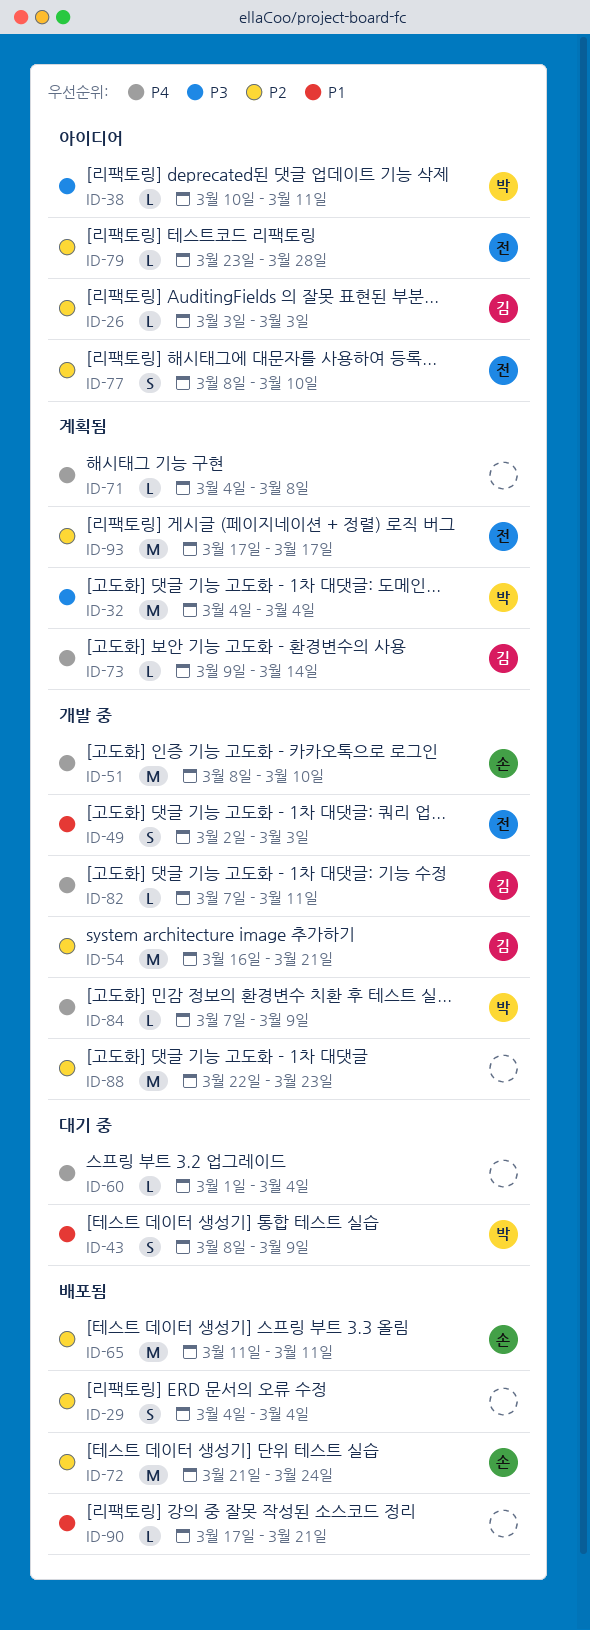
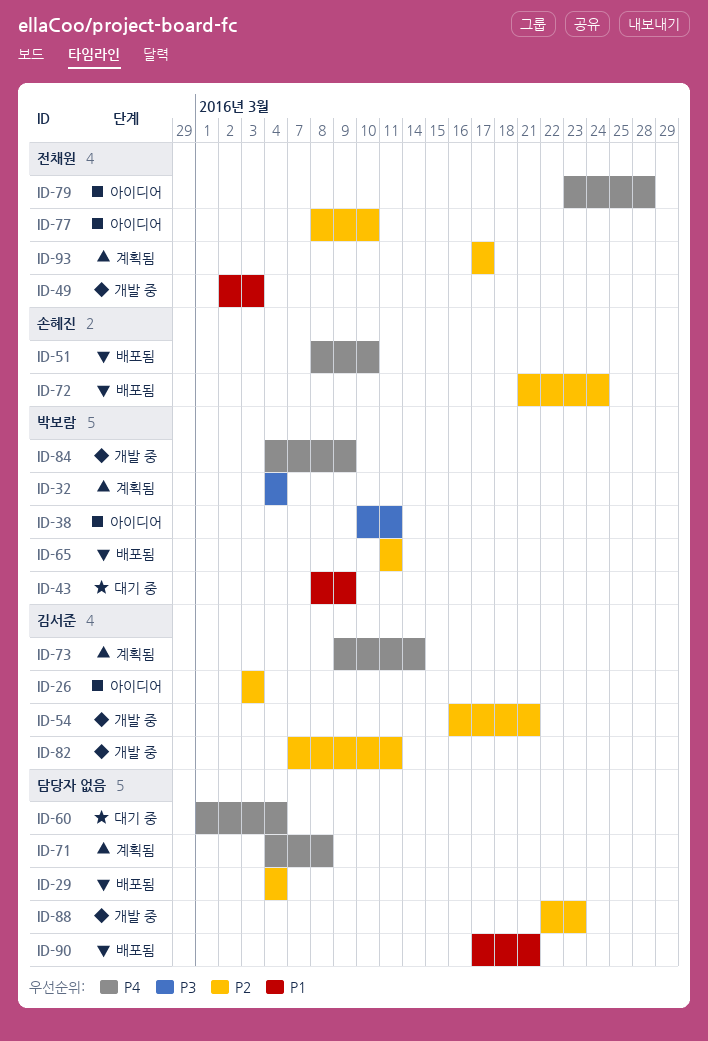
ID-51, status: 개발 중 -> 배포됨
ID-65, owner: 손혜진 -> 박보람
ID-79, priority: P2 -> P4
ID-82, priority: P4 -> P2
ID-84, start: Mar 7 -> Mar 4

